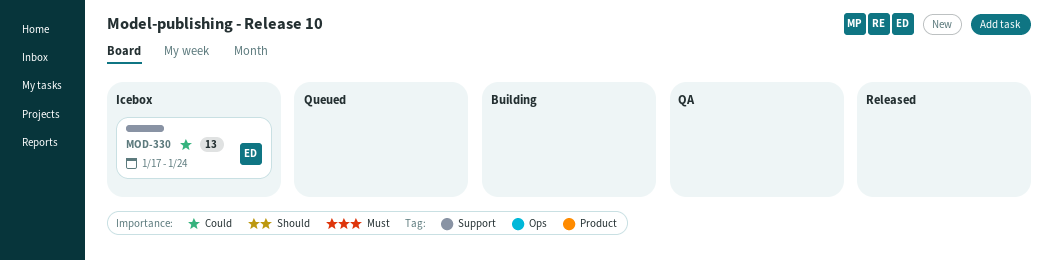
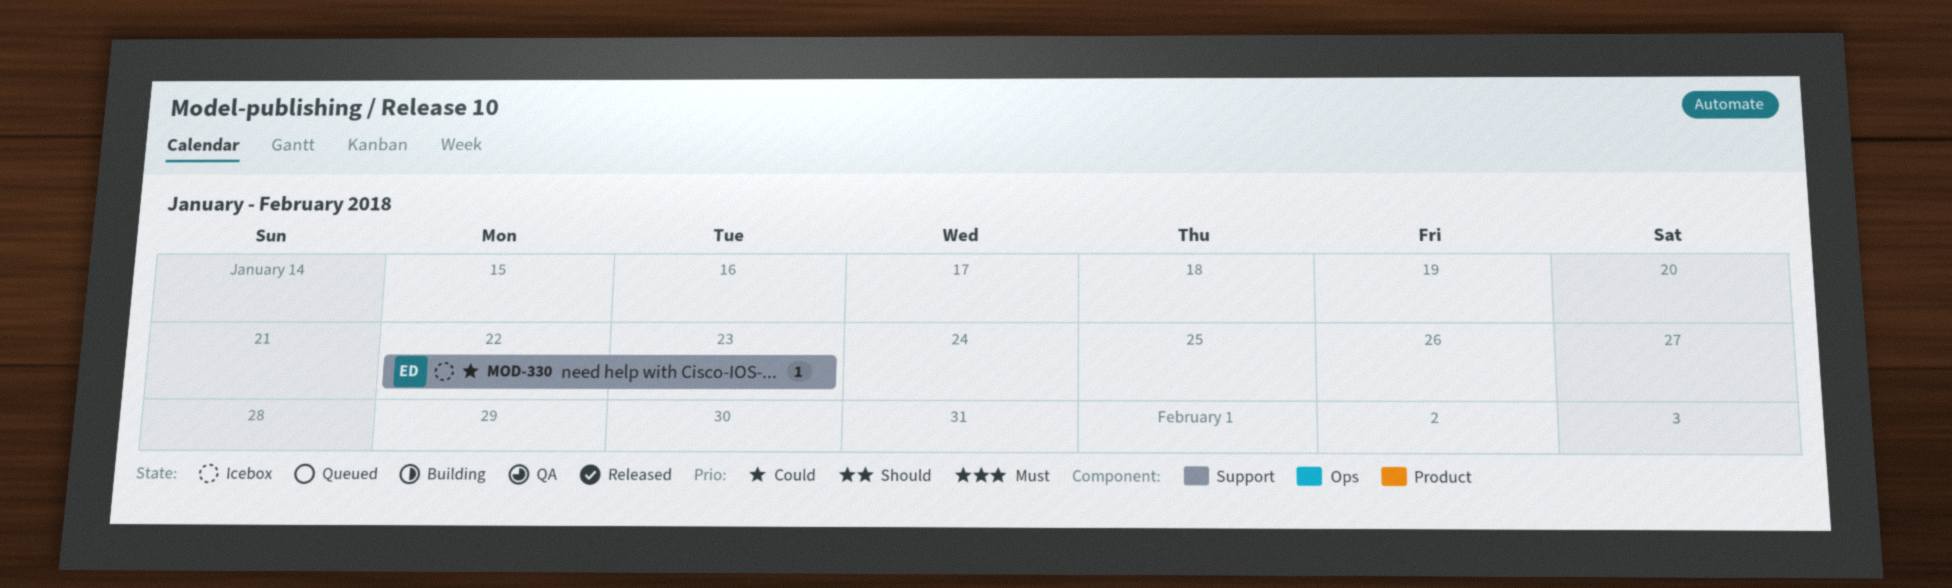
MOD-330, estimate: 13 -> 1
MOD-330, start: Jan 17 -> Jan 22
MOD-330, due: Jan 24 -> Jan 23

